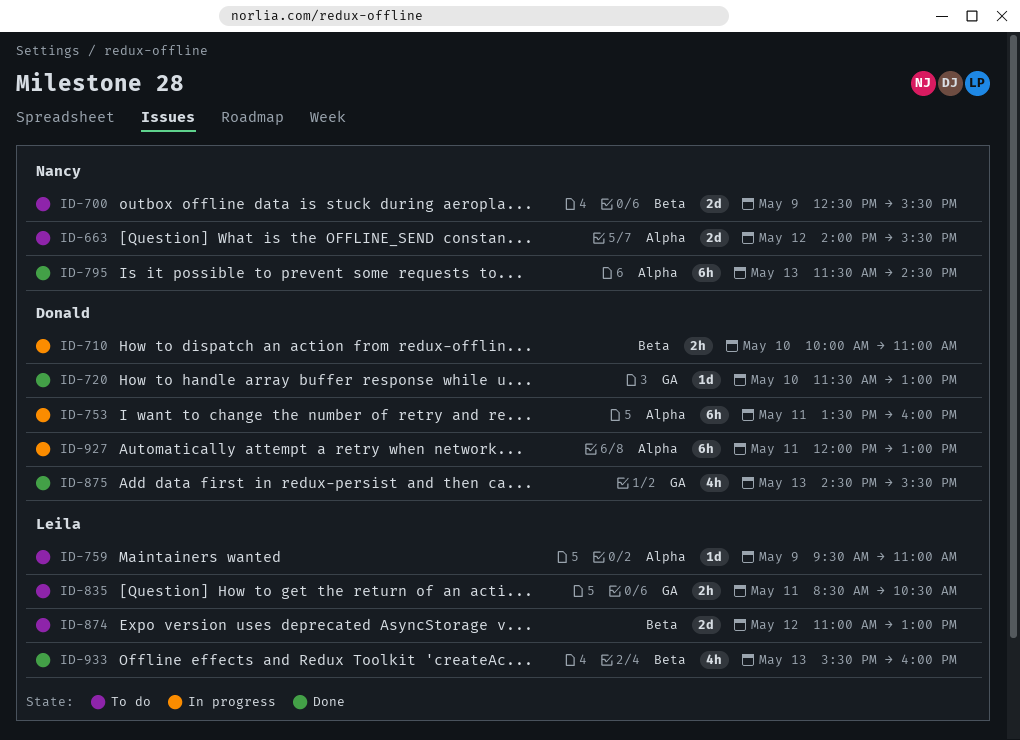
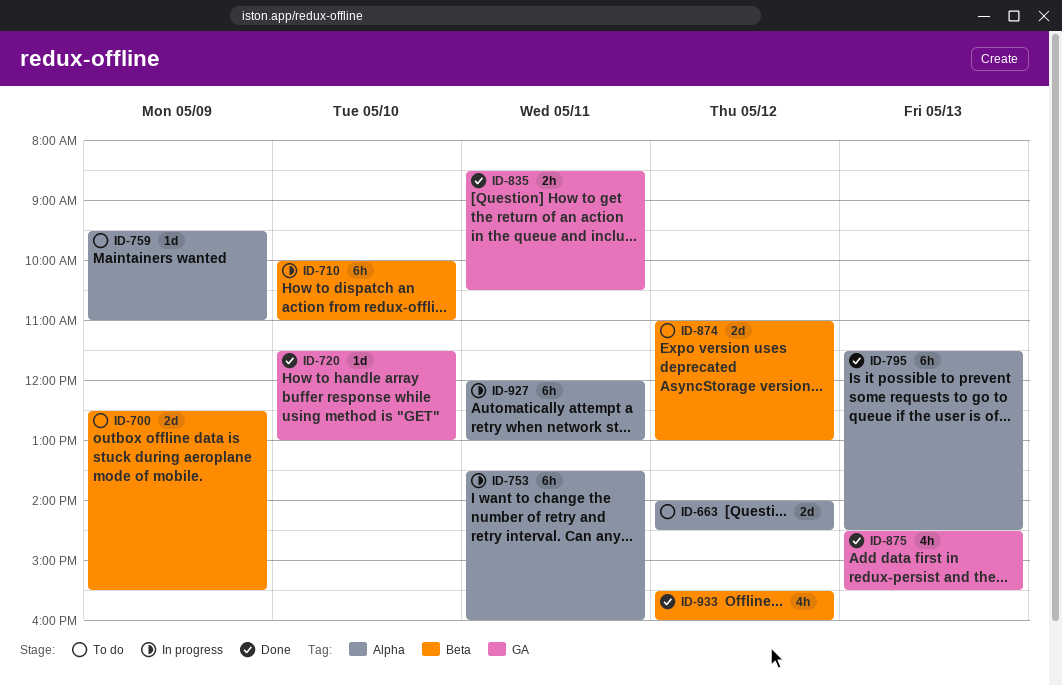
ID-663, ends: 15:30 -> 14:30
ID-710, estimate: 2h -> 6h
ID-835, status: To do -> Done
ID-933, day: May 13 -> May 12

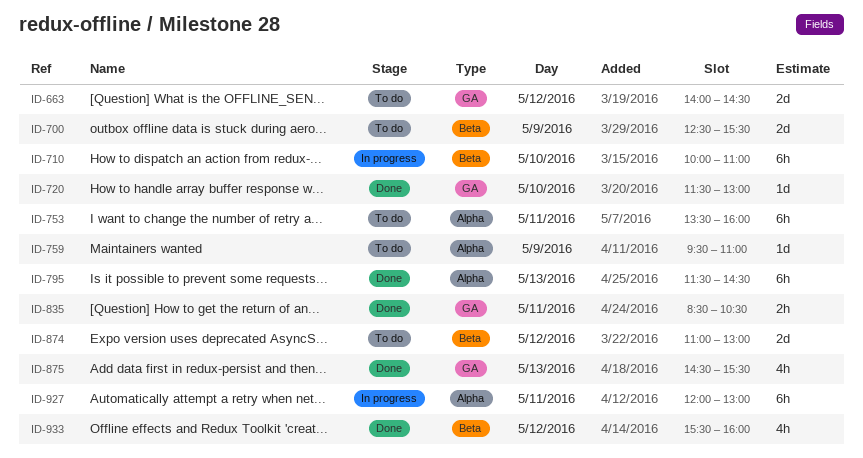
ID-663, label: Alpha -> GA
ID-753, status: In progress -> To do

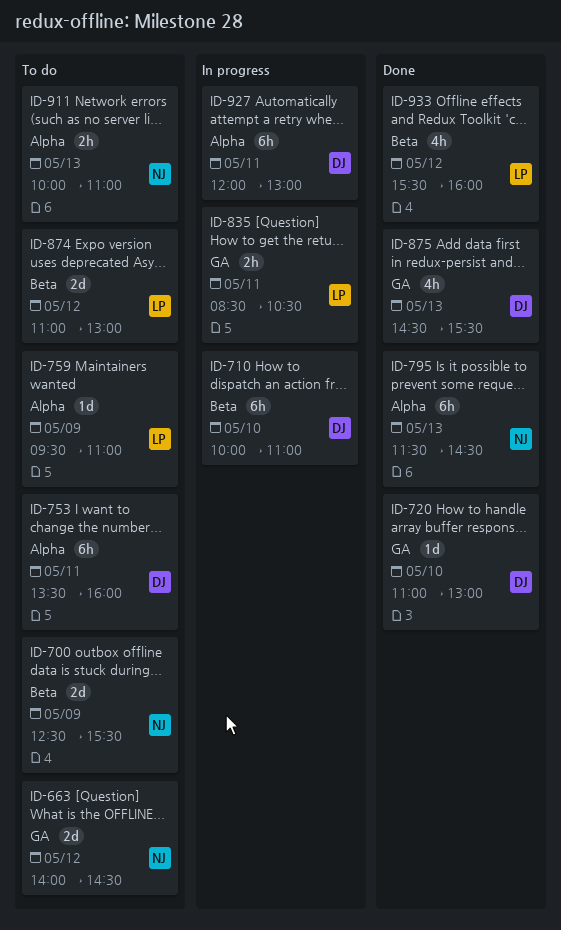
ID-720, begins: 11:30 -> 11:00
ID-835, status: Done -> In progress
ID-911: none -> present

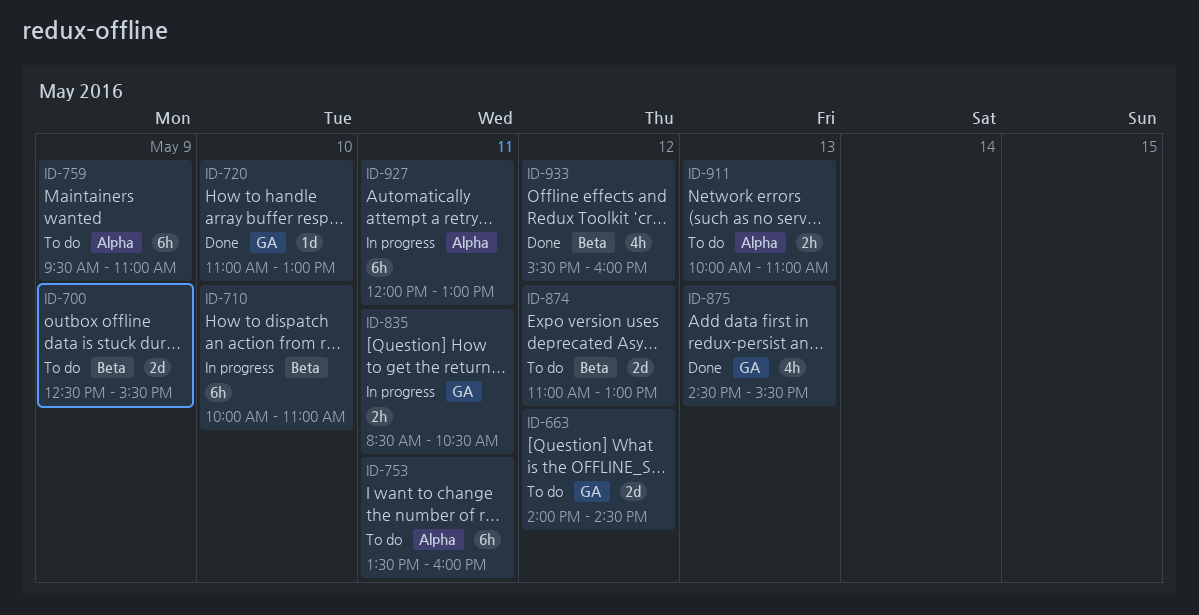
ID-759, estimate: 1d -> 6h
ID-795: present -> none

